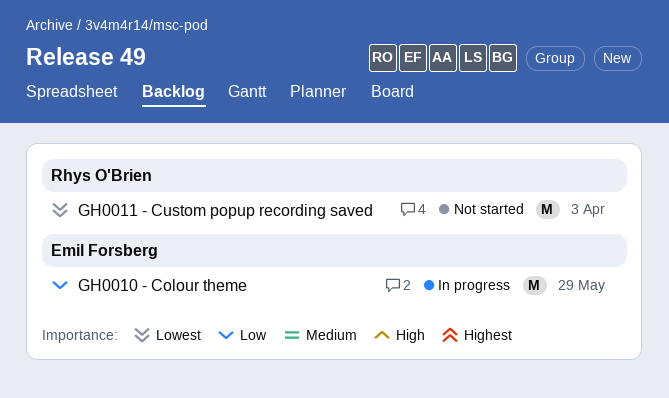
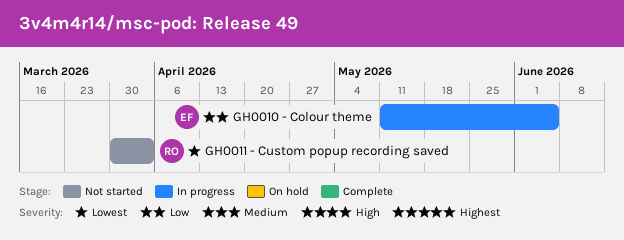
GH0010 - Colour theme, due: May 29 -> Jun 5

